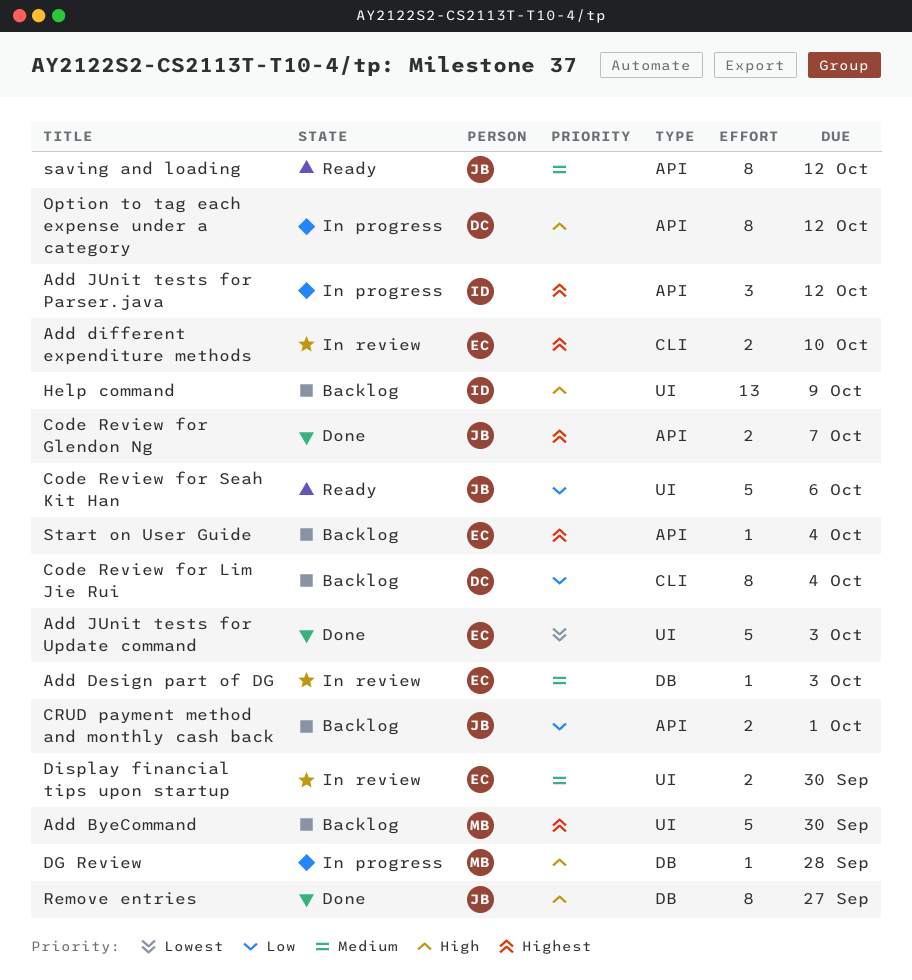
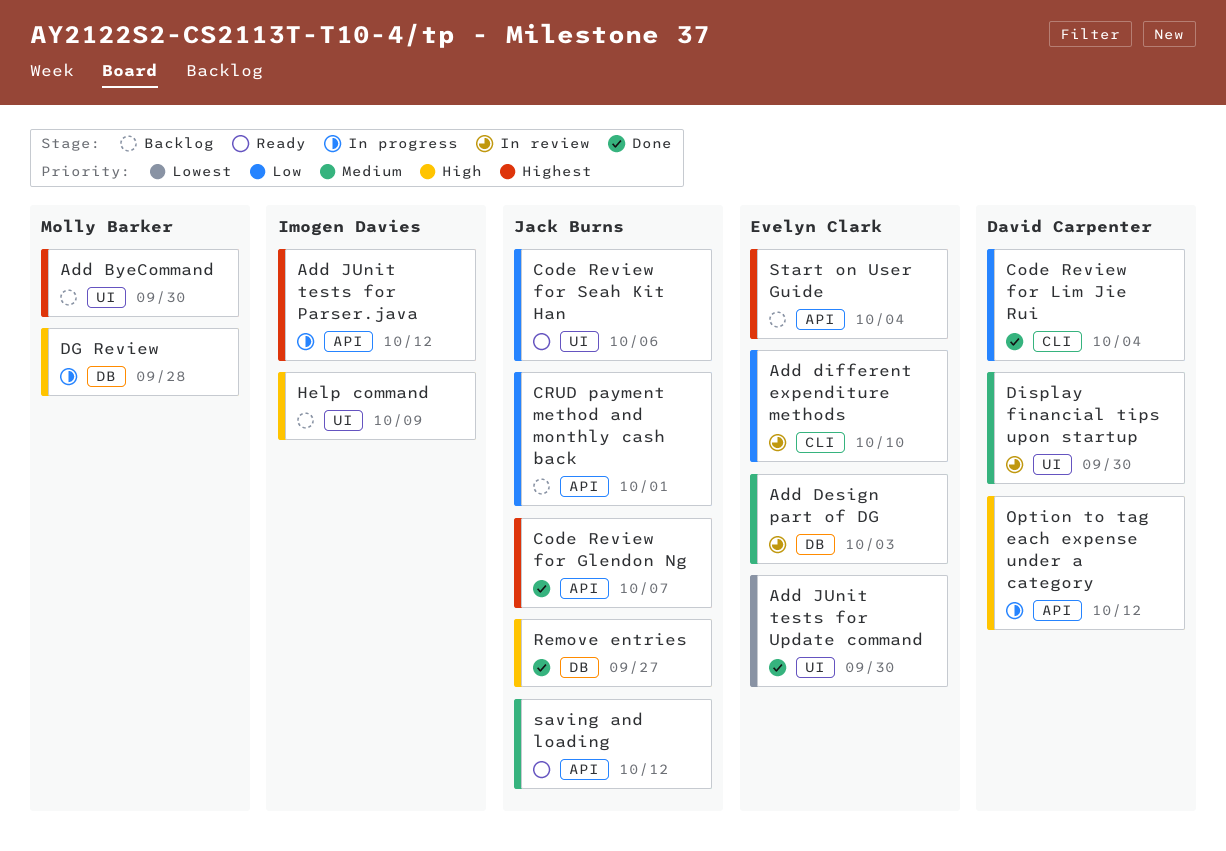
Add different expenditure methods, priority: Highest -> Low
Add JUnit tests for Update command, due: Oct 3 -> Sep 30
Code Review for Lim Jie Rui, status: Backlog -> Done
Display financial tips upon startup, owner: Evelyn Clark -> David Carpenter

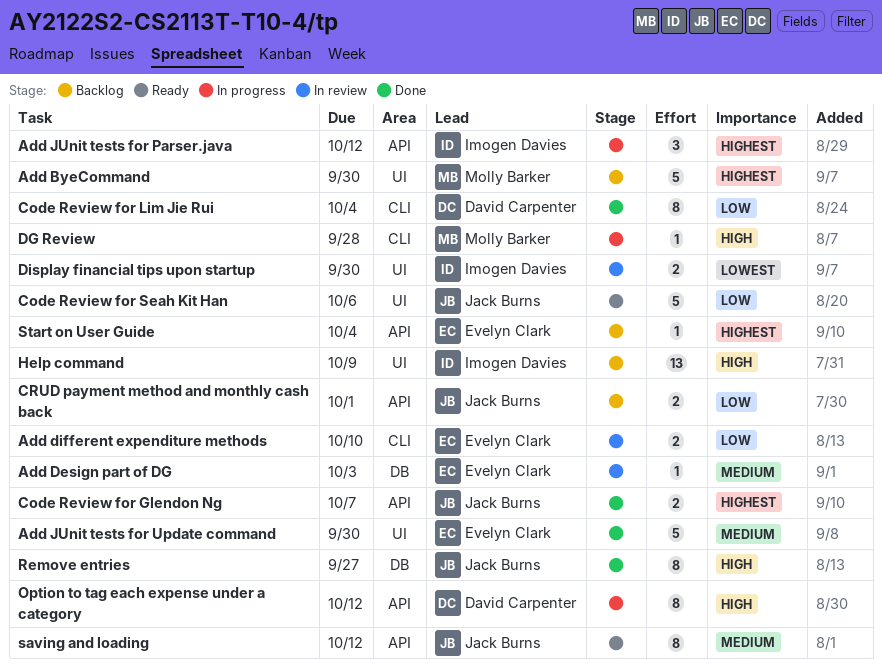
Add JUnit tests for Update command, priority: Lowest -> Medium
DG Review, label: DB -> CLI
Display financial tips upon startup, owner: David Carpenter -> Imogen Davies
Display financial tips upon startup, priority: Medium -> Lowest

